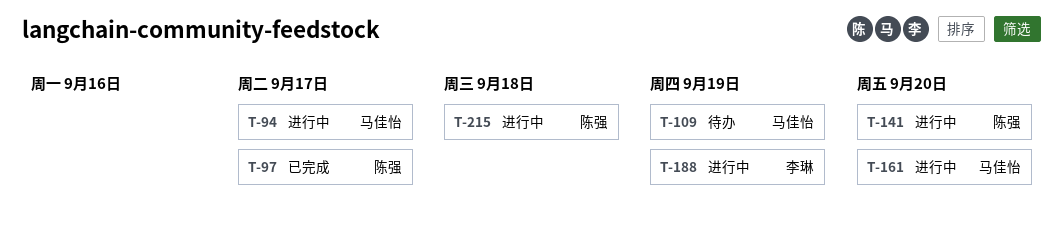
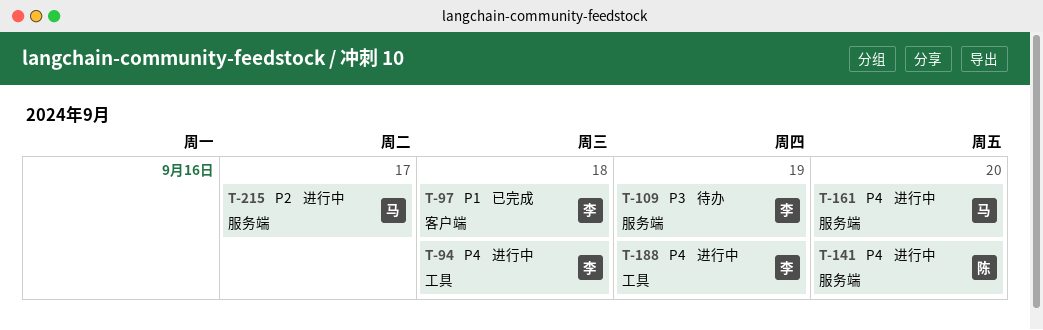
T-94, owner: 马佳怡 -> 李琳
T-94, due: Sep 17 -> Sep 18
T-97, owner: 陈强 -> 李琳
T-97, due: Sep 17 -> Sep 18
T-109, owner: 马佳怡 -> 李琳
T-215, owner: 陈强 -> 马佳怡
T-215, due: Sep 18 -> Sep 17

